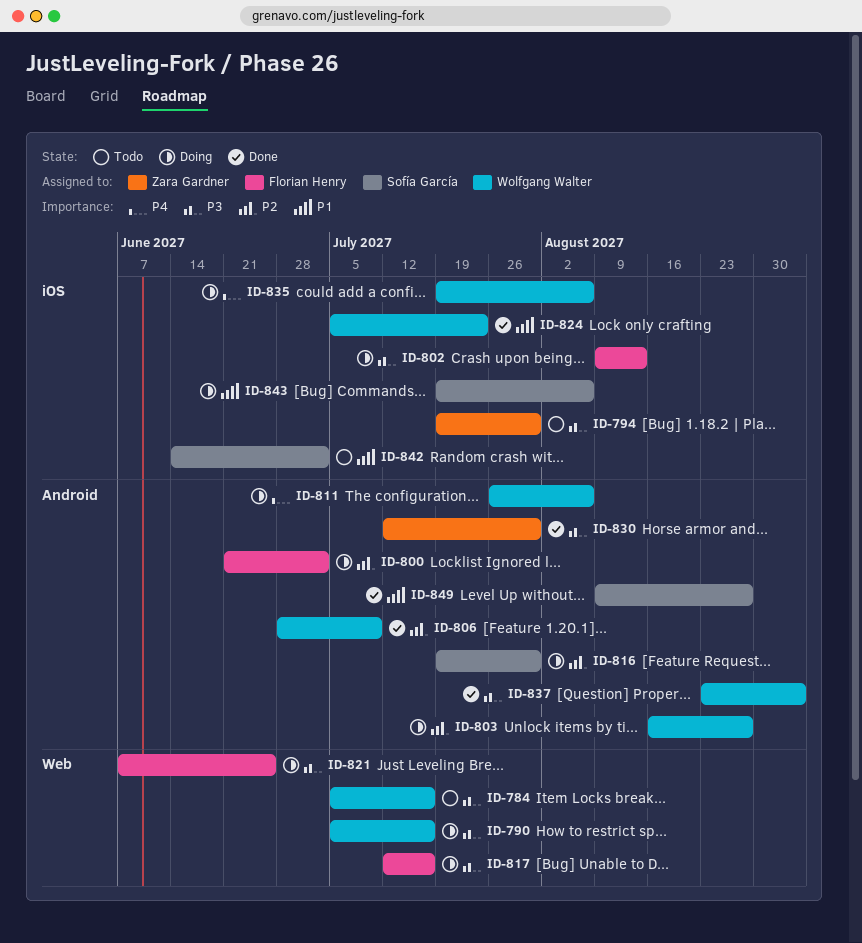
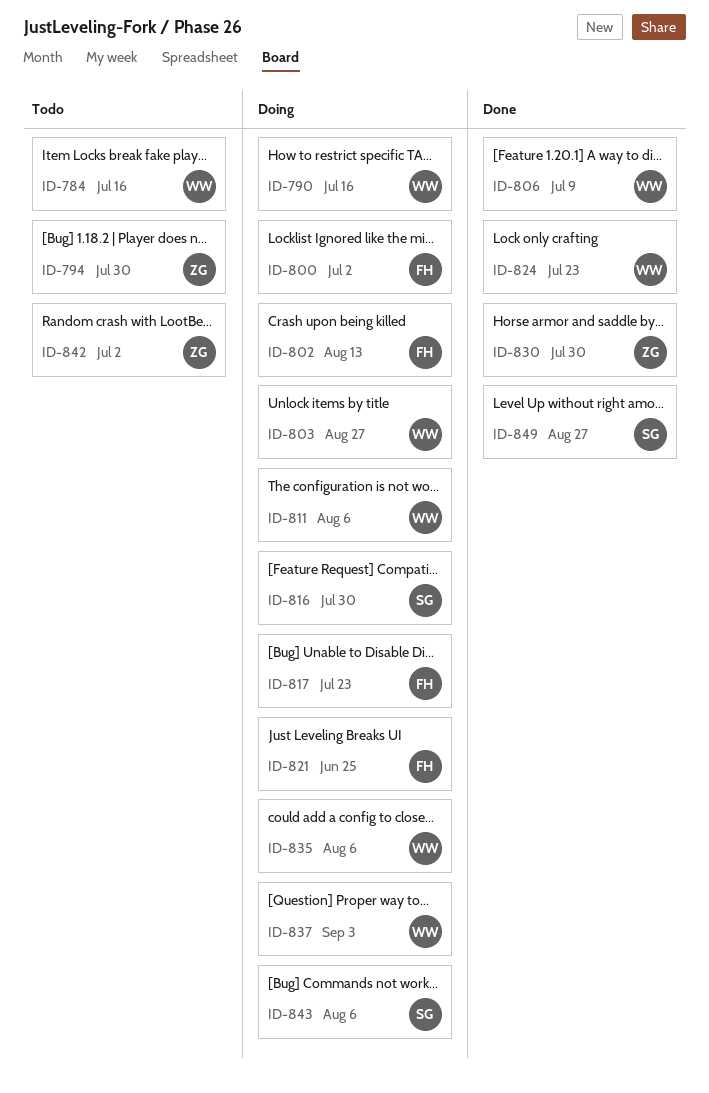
ID-817, due: Jul 16 -> Jul 23
ID-837, status: Done -> Doing
ID-842, owner: Sofía García -> Zara Gardner

